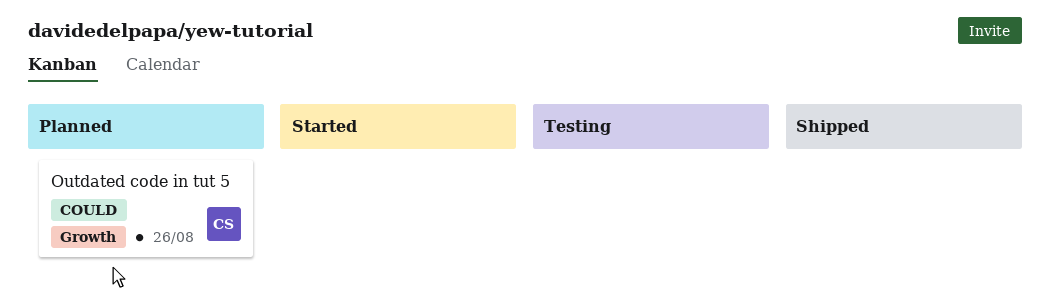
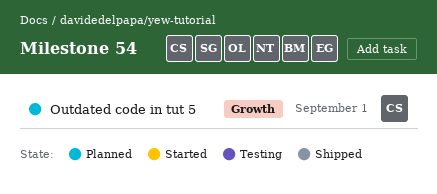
Outdated code in tut 5, due: Aug 26 -> Sep 1

